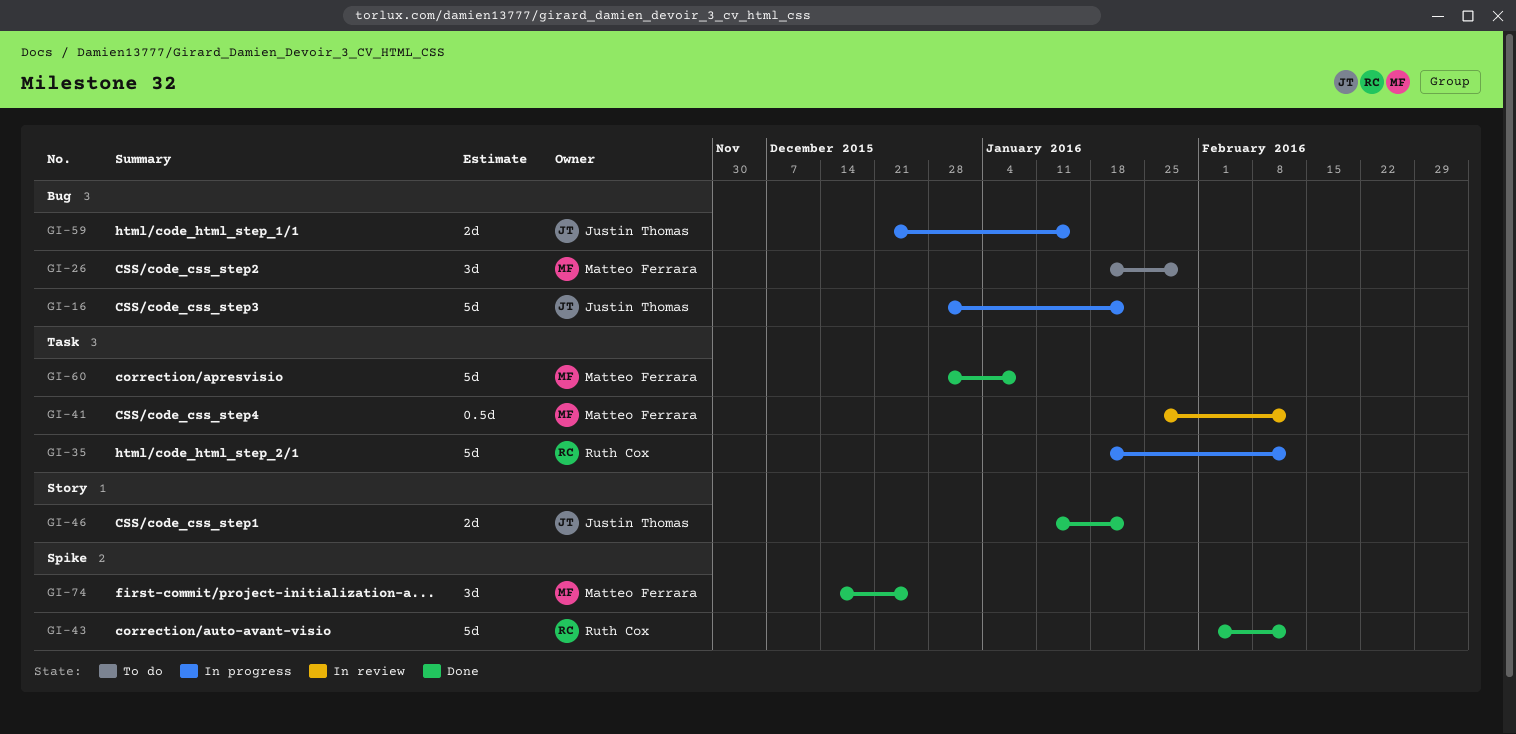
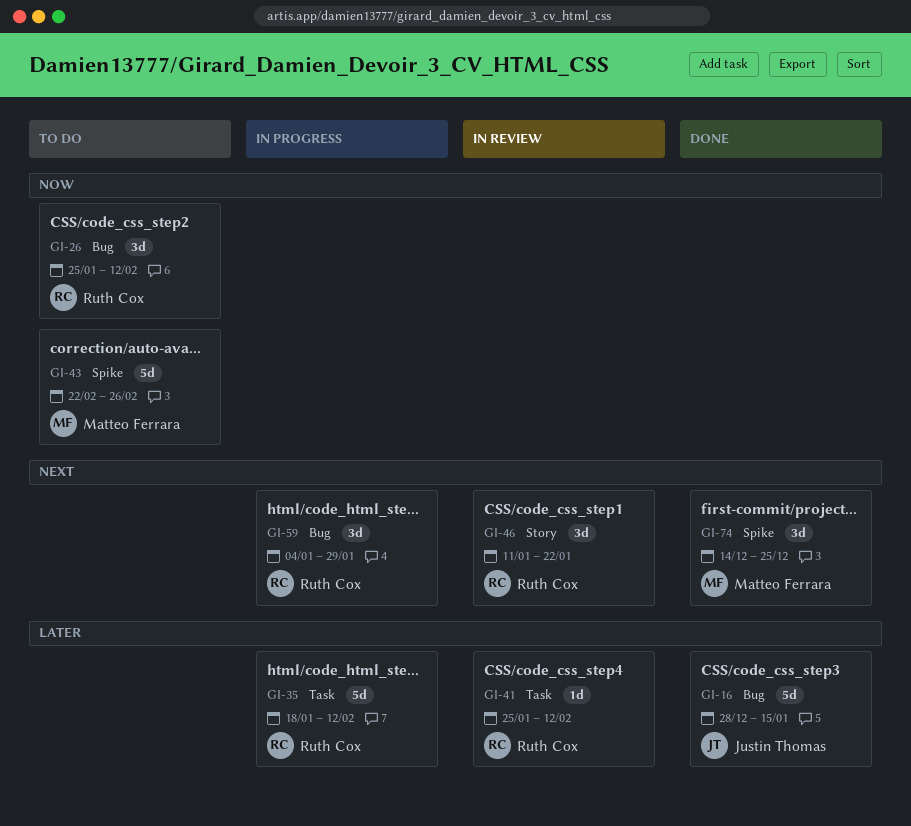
GI-16, status: In progress -> Done
GI-16, due: Jan 22 -> Jan 15
GI-26, owner: Matteo Ferrara -> Ruth Cox
GI-26, start: Jan 18 -> Jan 25
GI-26, due: Jan 29 -> Feb 12
GI-41, owner: Matteo Ferrara -> Ruth Cox
GI-41, estimate: 0.5d -> 1d
GI-43, status: Done -> To do
GI-43, owner: Ruth Cox -> Matteo Ferrara
GI-43, start: Feb 1 -> Feb 22
GI-43, due: Feb 12 -> Feb 26
GI-46, status: Done -> In review
GI-46, owner: Justin Thomas -> Ruth Cox
GI-46, estimate: 2d -> 3d
GI-59, owner: Justin Thomas -> Ruth Cox
GI-59, estimate: 2d -> 3d
GI-59, start: Dec 21 -> Jan 4
GI-59, due: Jan 15 -> Jan 29
GI-60: present -> none

